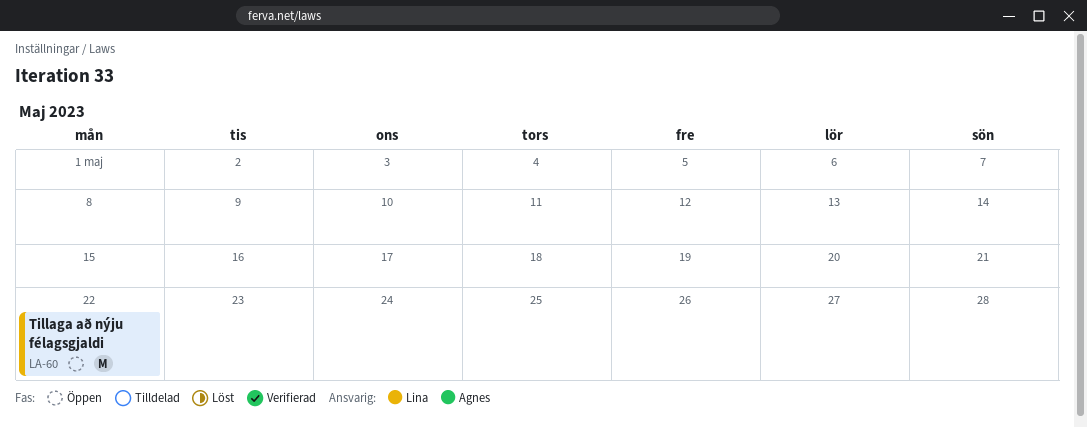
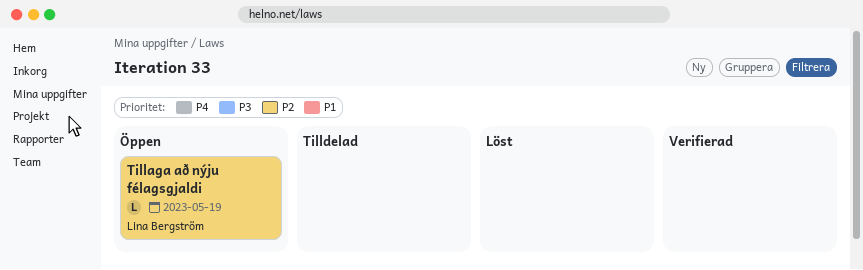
Tillaga að nýju félagsgjaldi, estimate: M -> L
Tillaga að nýju félagsgjaldi, due: May 22 -> May 19

